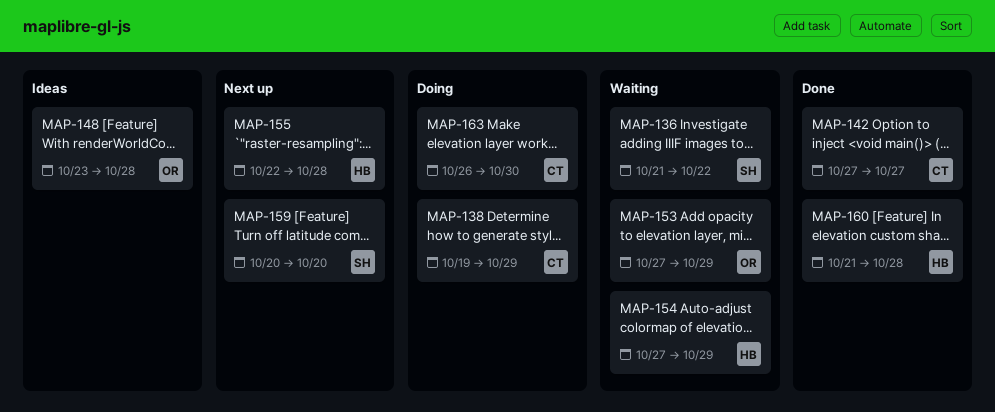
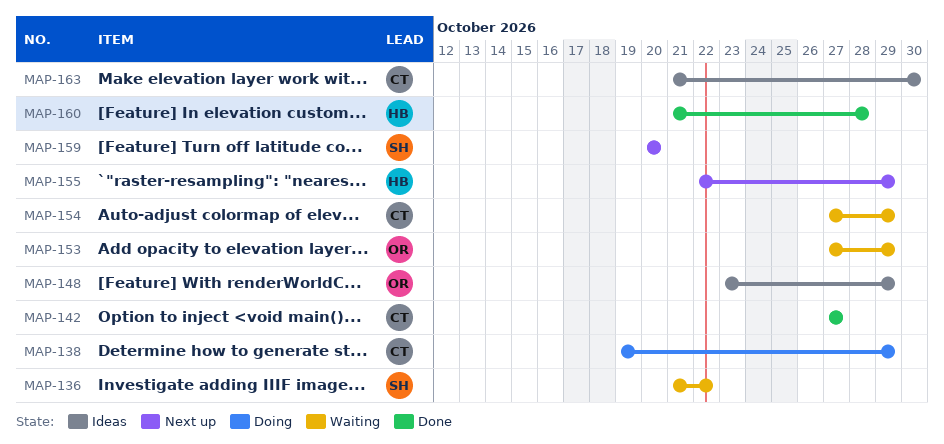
MAP-148, due: Oct 28 -> Oct 29
MAP-154, owner: HB -> CT
MAP-155, due: Oct 28 -> Oct 29
MAP-163, status: Doing -> Ideas
MAP-163, start: Oct 26 -> Oct 21

